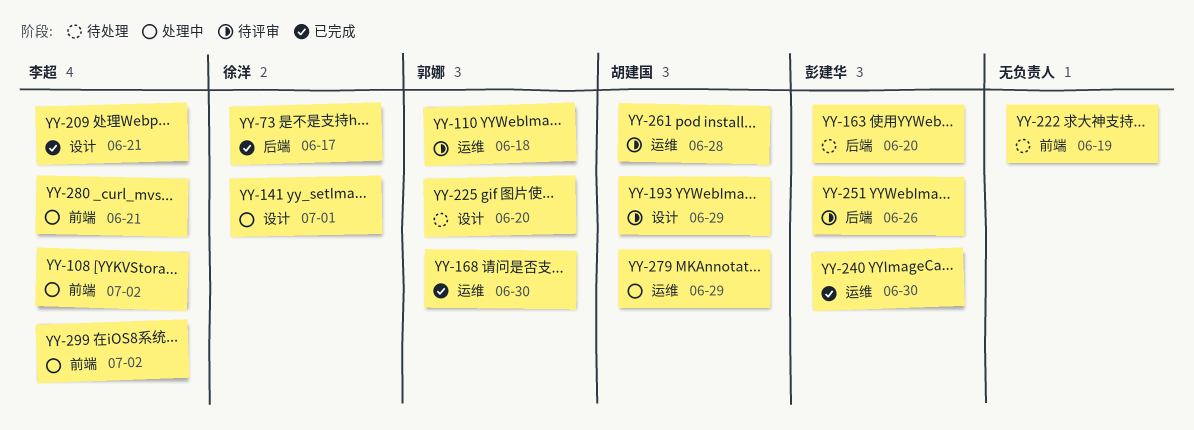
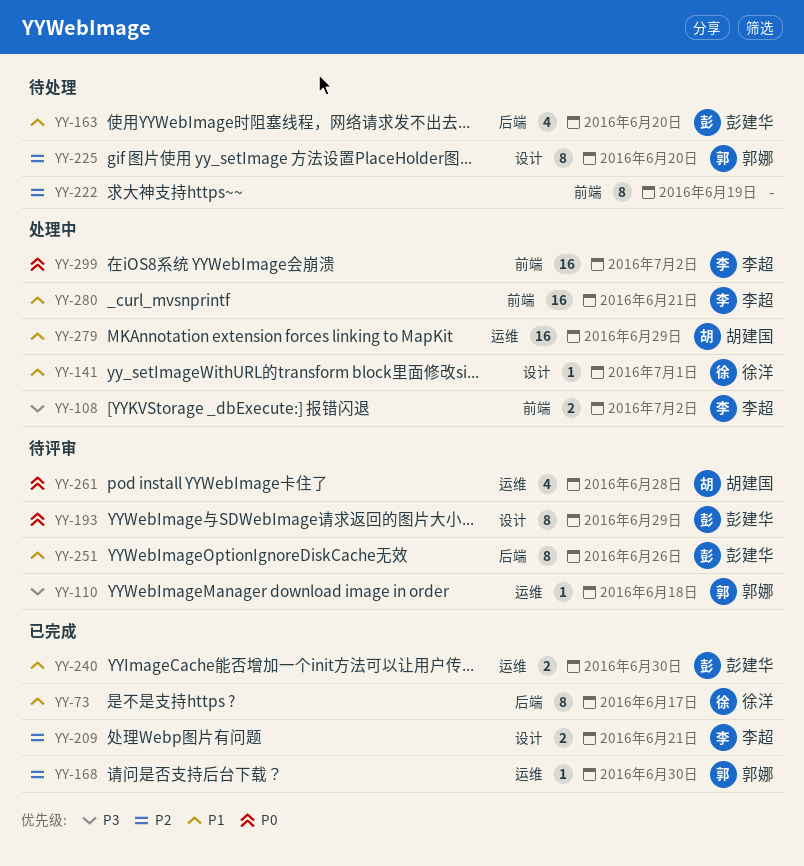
YY-193, owner: 胡建国 -> 彭建华

